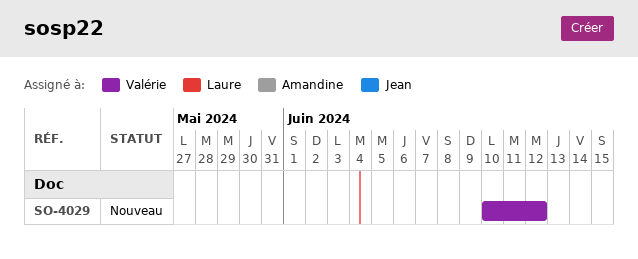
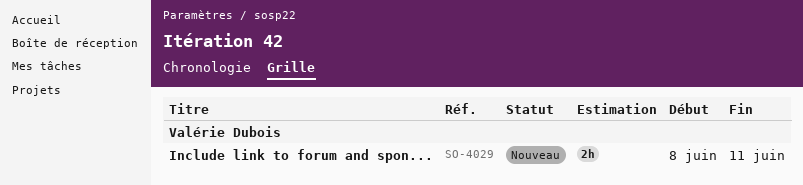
SO-4029, start: Jun 10 -> Jun 8
SO-4029, due: Jun 12 -> Jun 11

